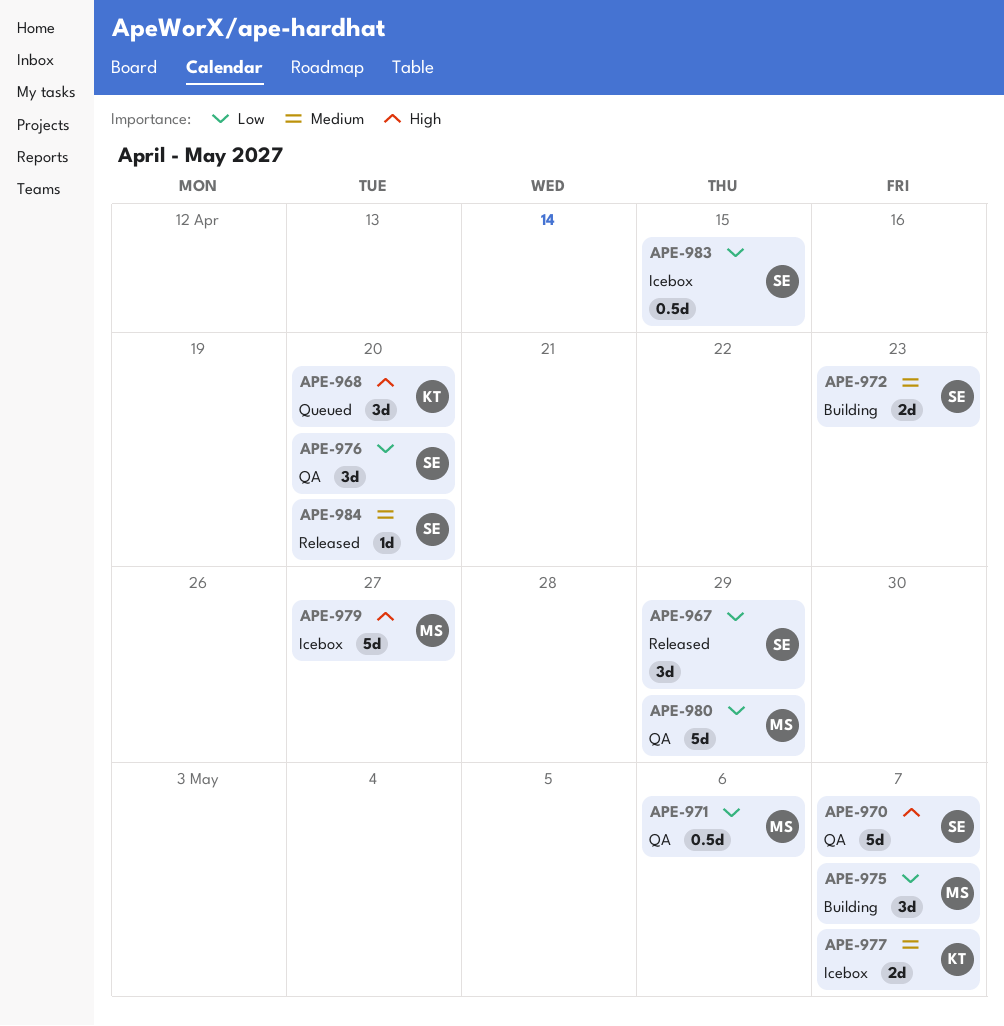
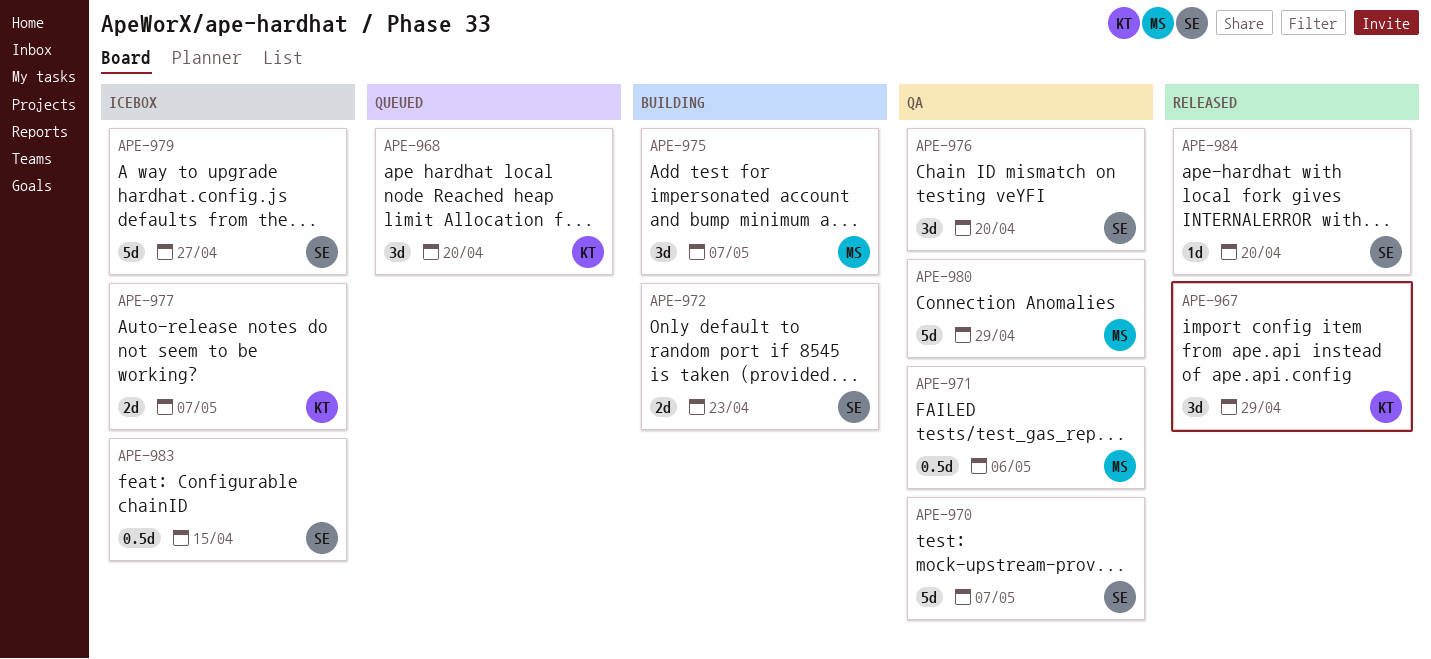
APE-967, owner: SE -> KT
APE-979, owner: MS -> SE

